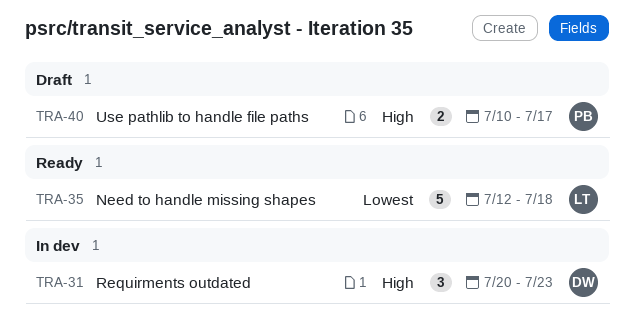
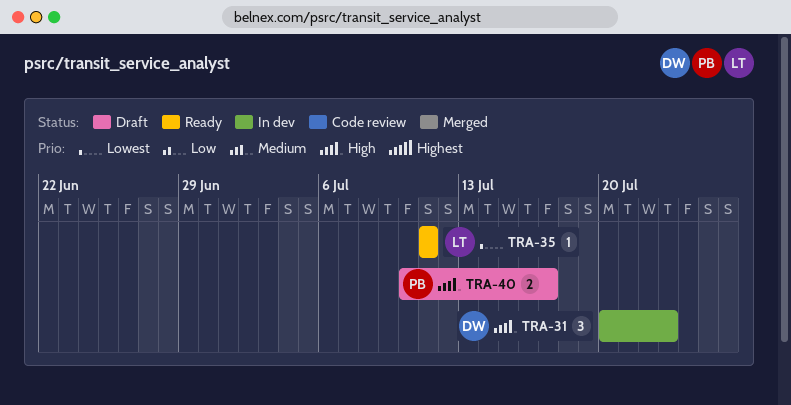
TRA-35, estimate: 5 -> 1
TRA-35, start: Jul 12 -> Jul 11
TRA-35, due: Jul 18 -> Jul 11

